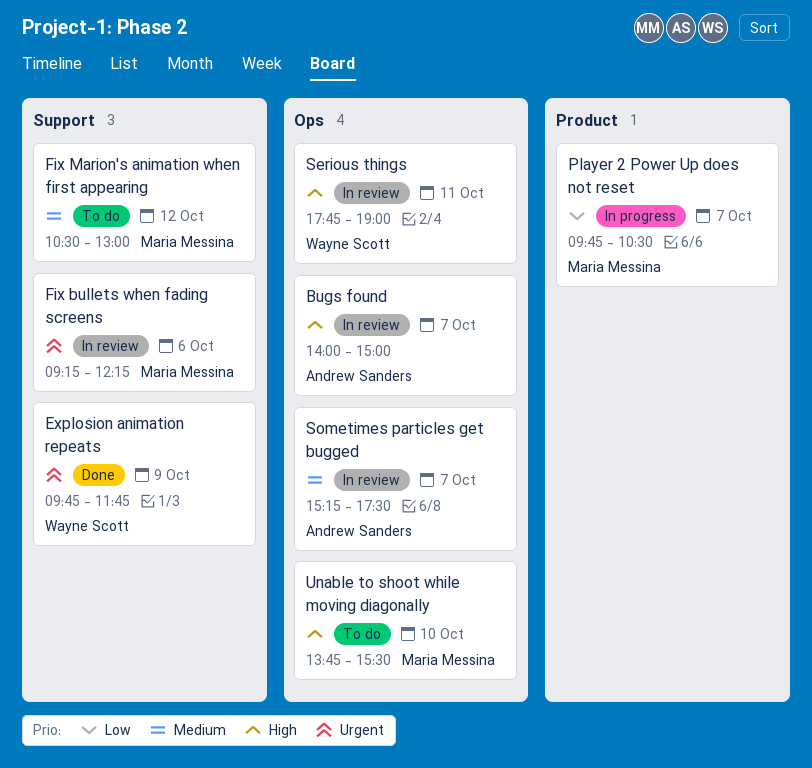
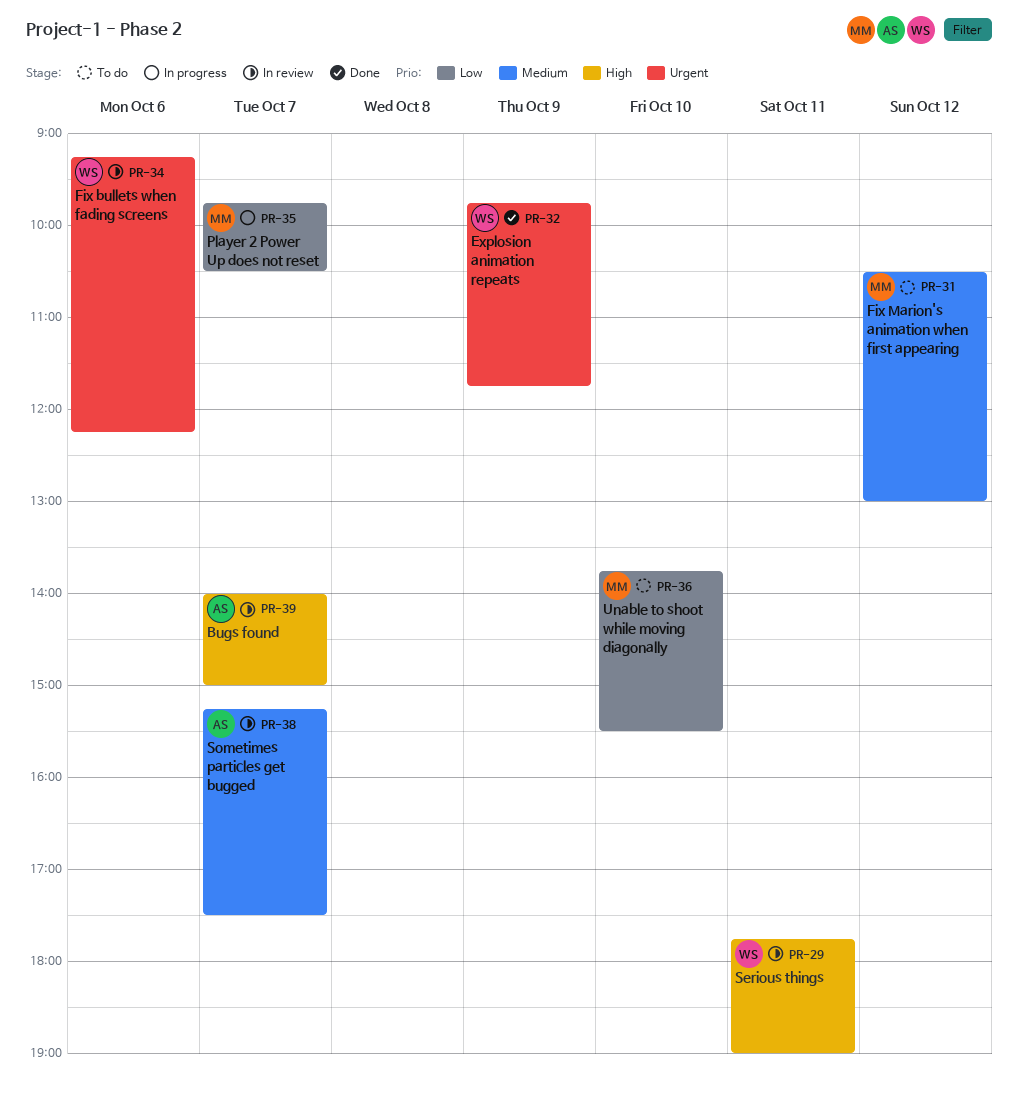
Fix bullets when fading screens, owner: Maria Messina -> Wayne Scott
Unable to shoot while moving diagonally, priority: High -> Low

